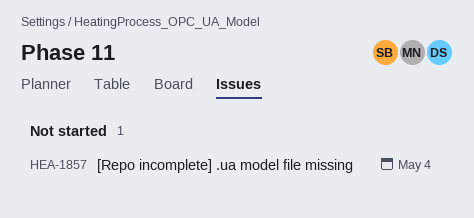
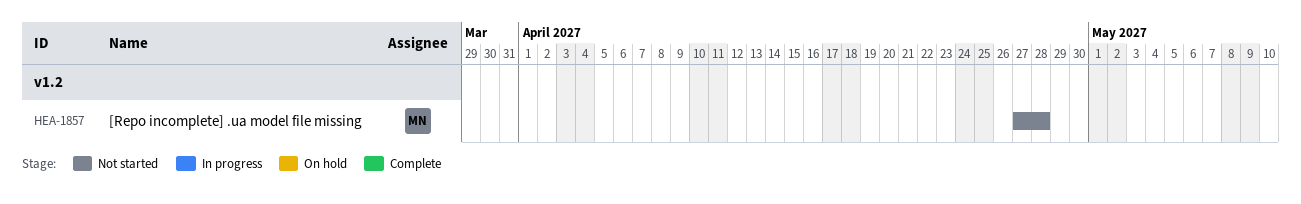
HEA-1857, due: May 4 -> Apr 28

